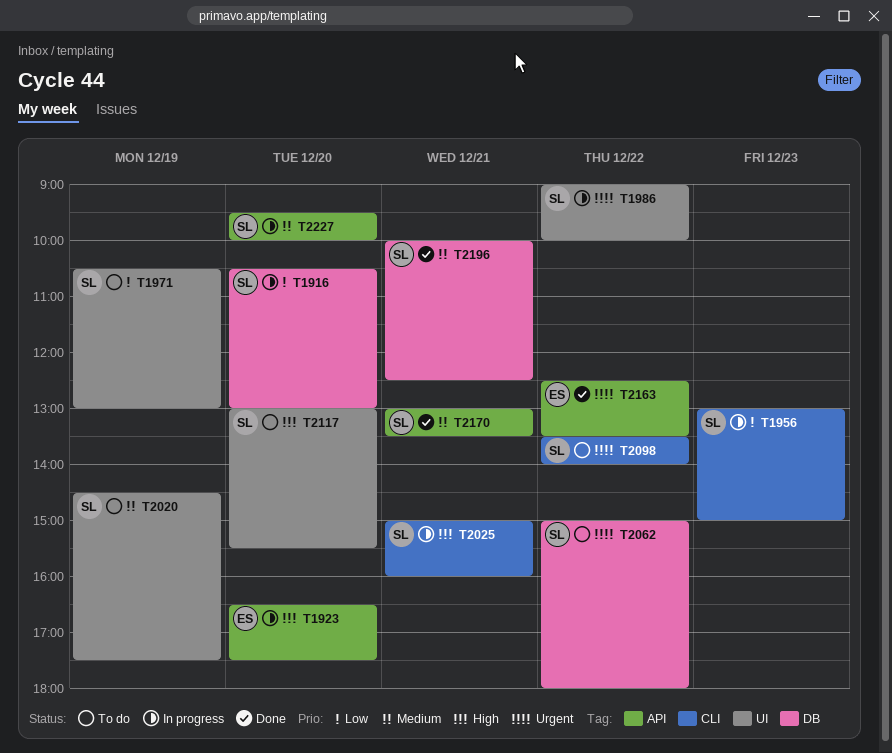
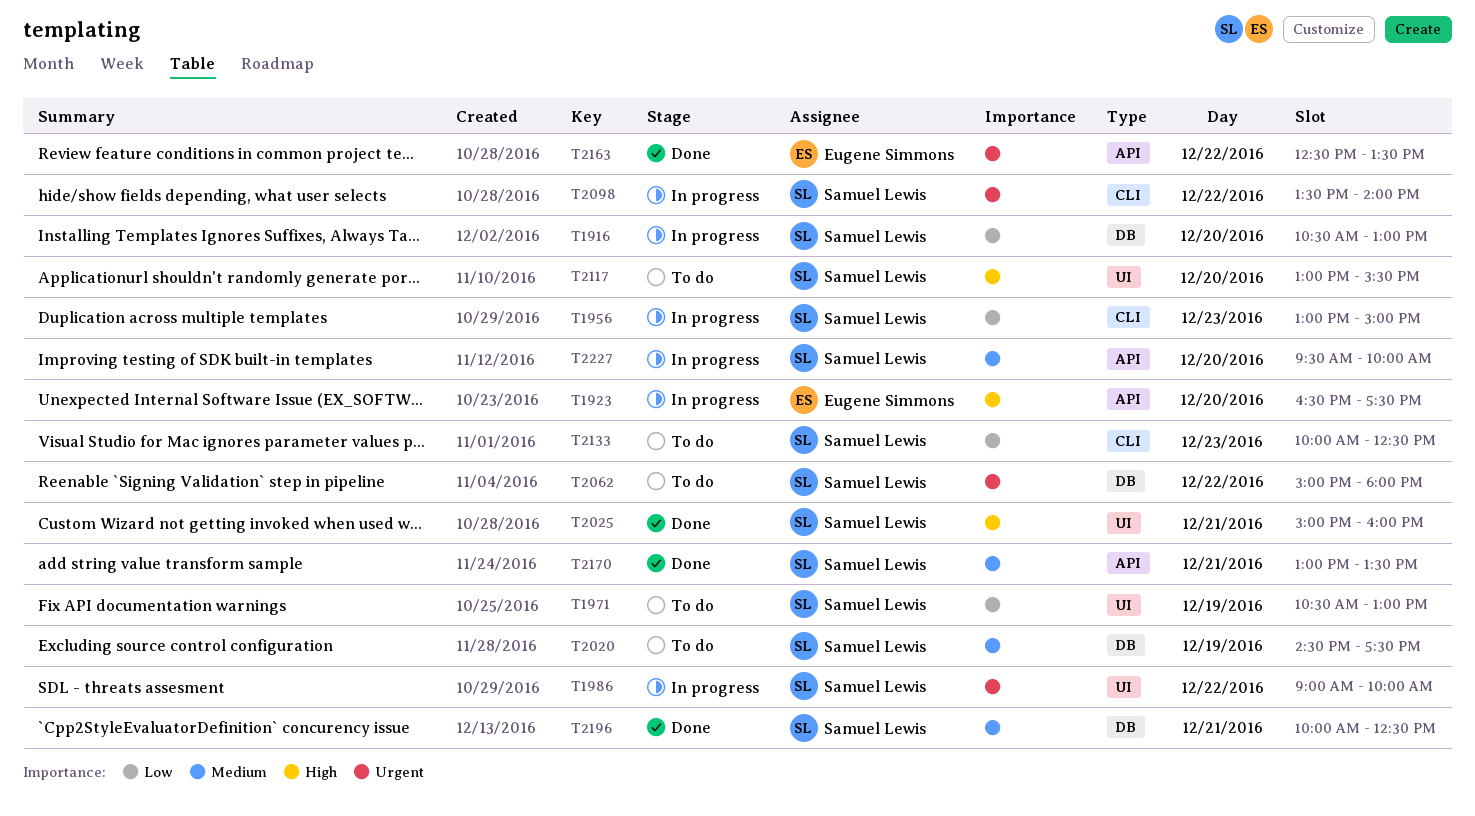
T2020, label: UI -> DB
T2025, status: In progress -> Done
T2025, label: CLI -> UI
T2098, status: To do -> In progress
T2133: none -> present

